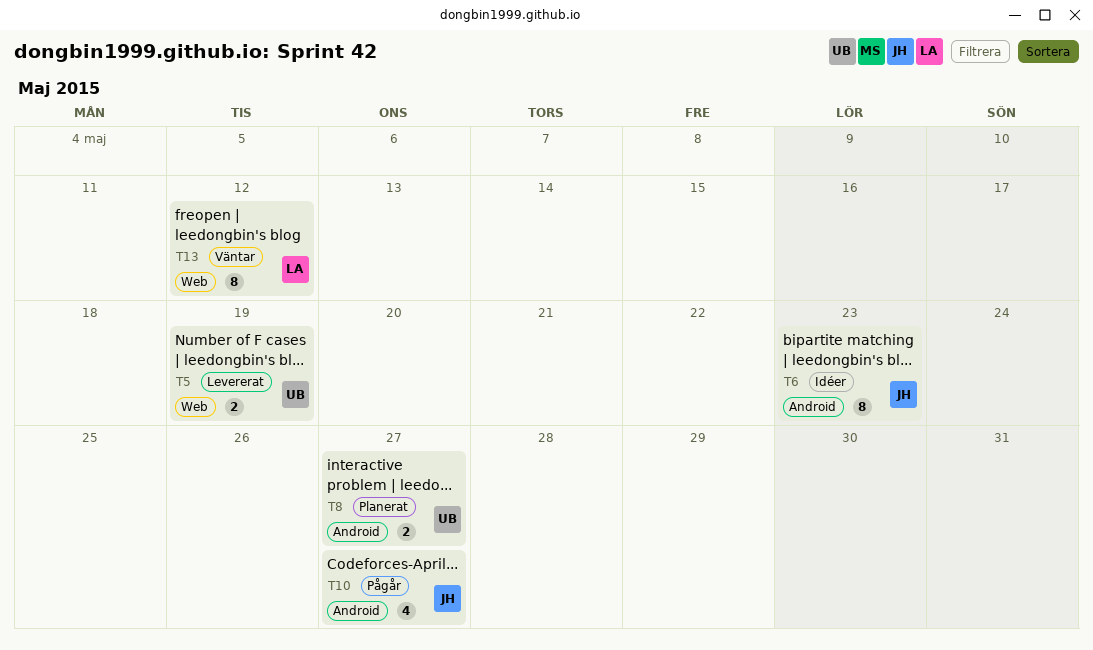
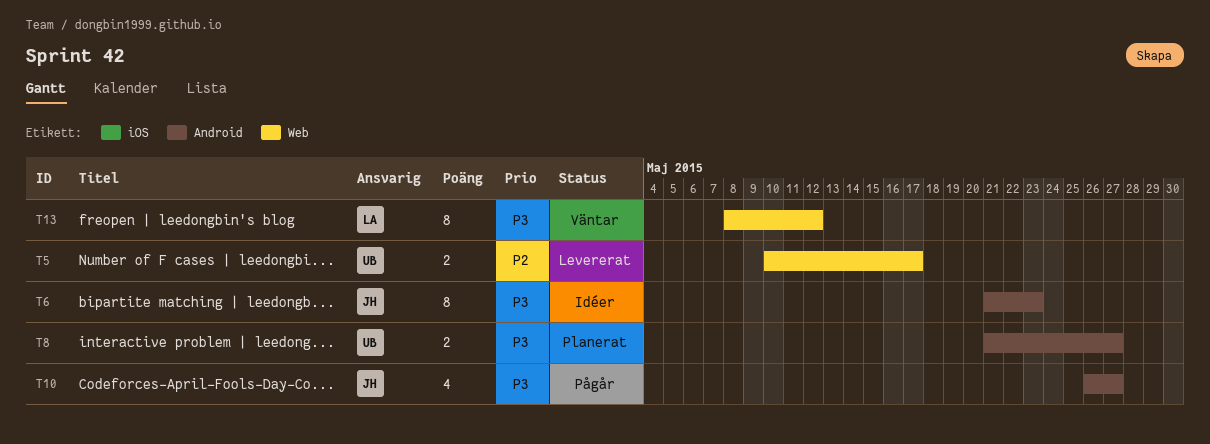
T5, due: May 19 -> May 17

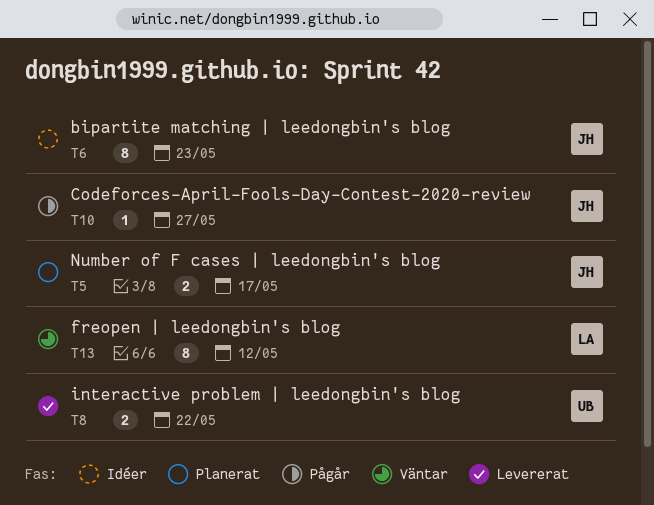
T5, status: Levererat -> Planerat
T5, owner: UB -> JH
T8, status: Planerat -> Levererat
T8, due: May 27 -> May 22
T10, estimate: 4 -> 1

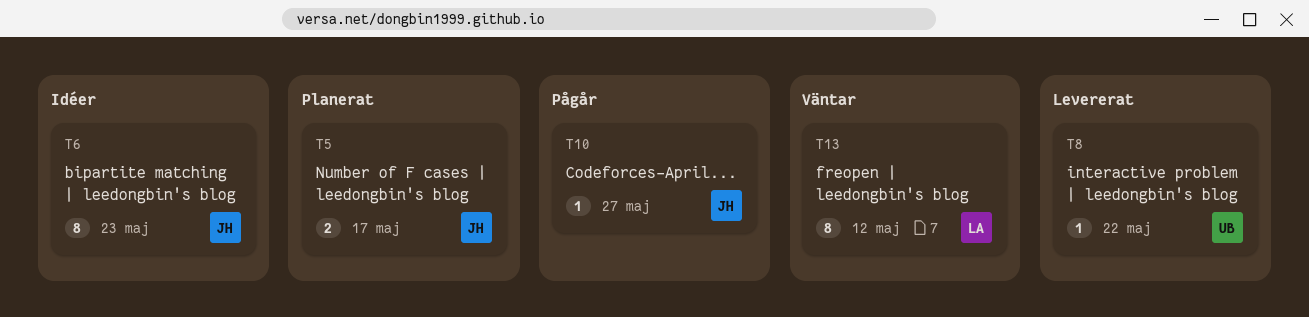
T8, estimate: 2 -> 1

